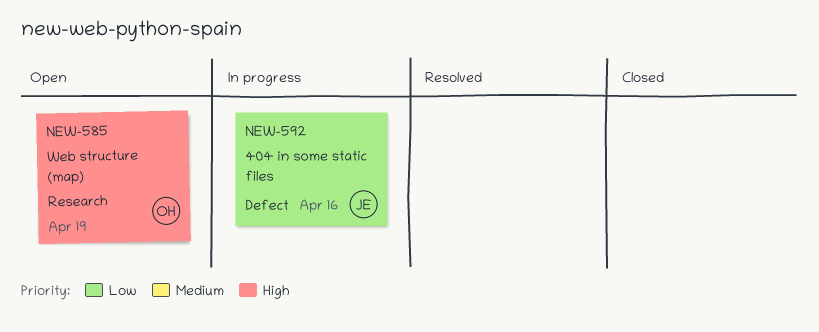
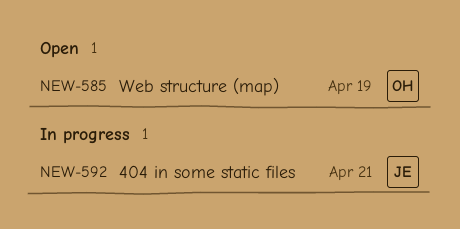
NEW-592, due: Apr 16 -> Apr 21

